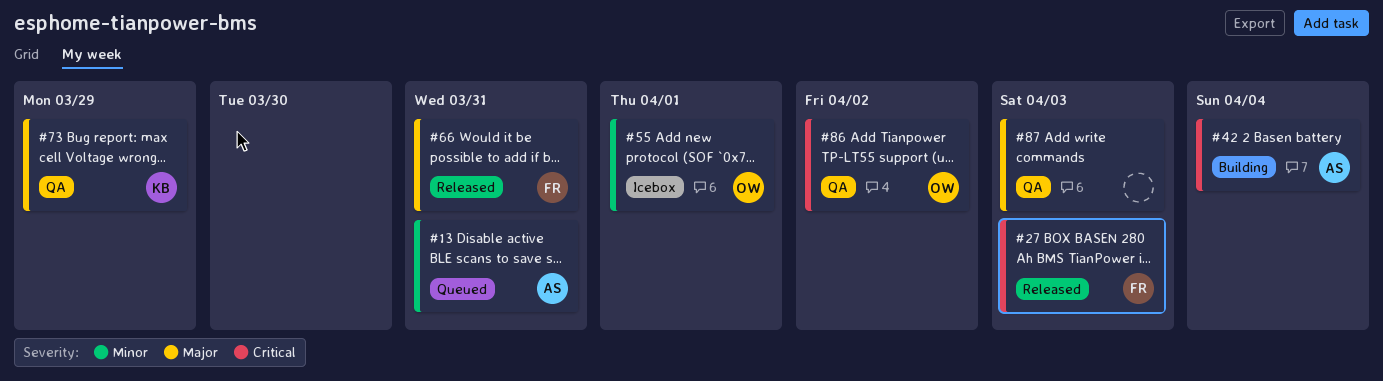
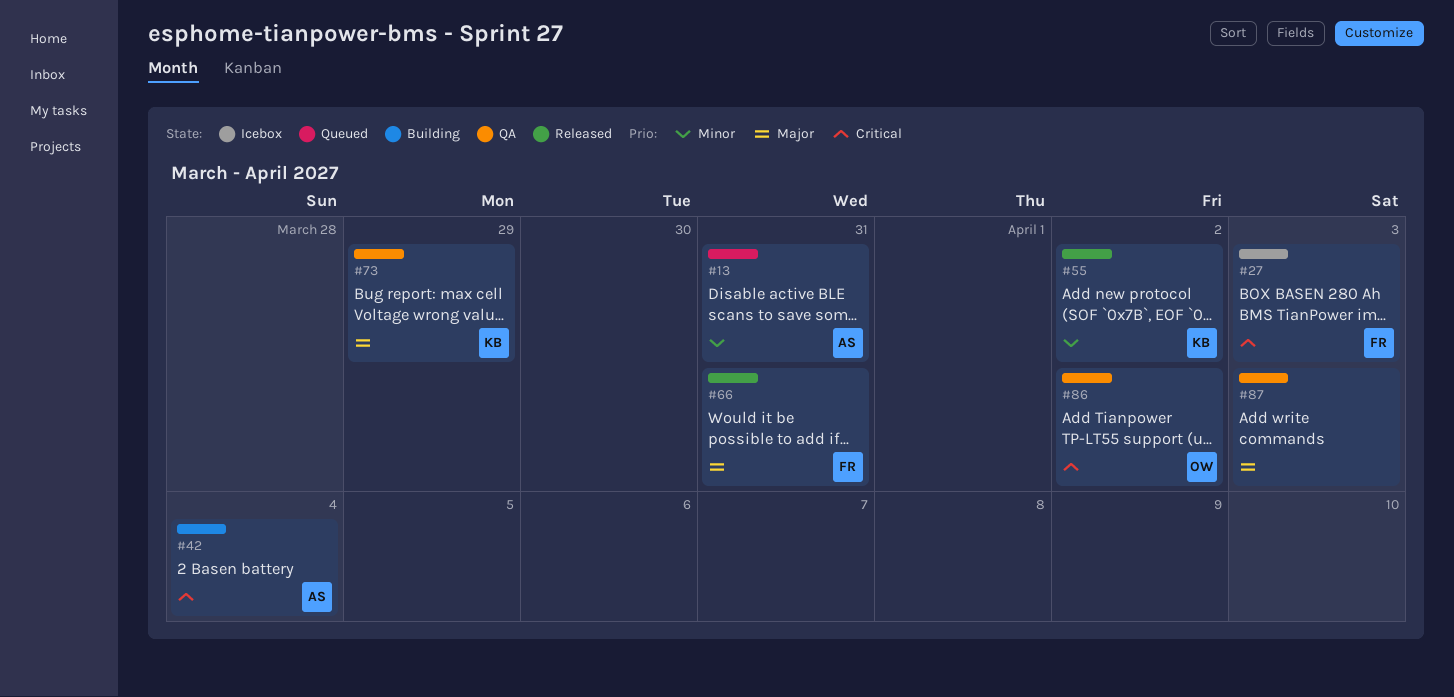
#27, status: Released -> Icebox
#55, status: Icebox -> Released
#55, owner: OW -> KB
#55, due: Apr 1 -> Apr 2

